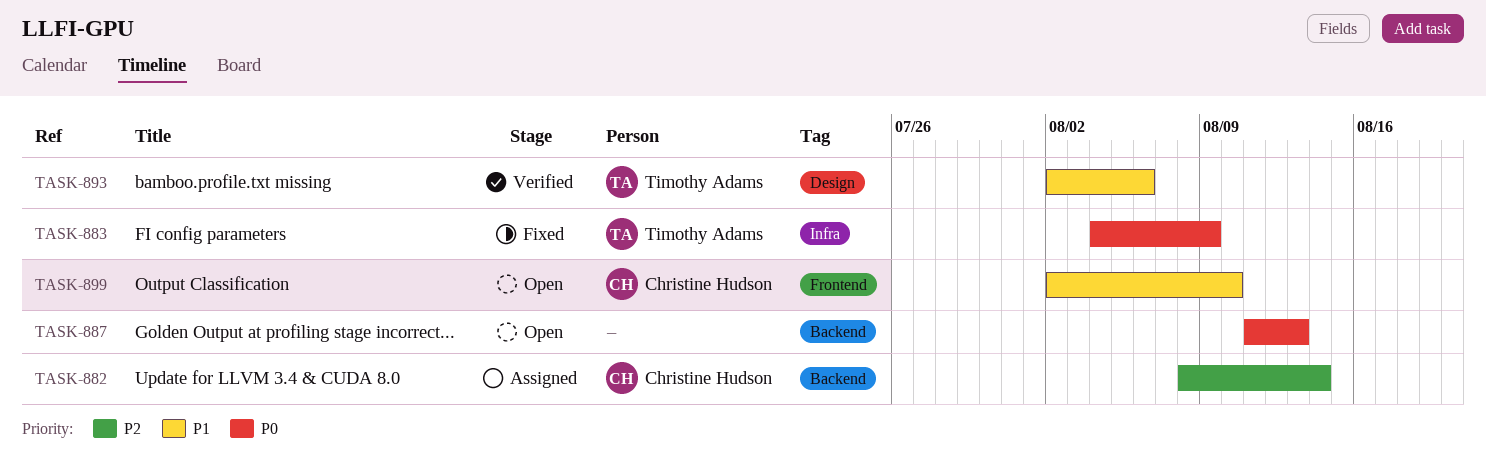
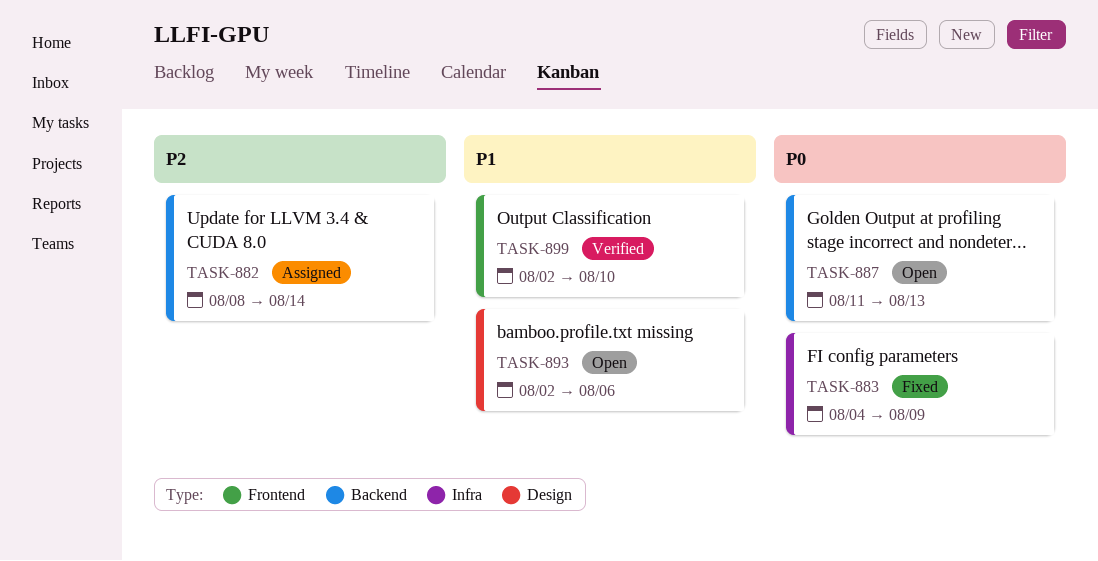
TASK-893, status: Verified -> Open
TASK-899, status: Open -> Verified

